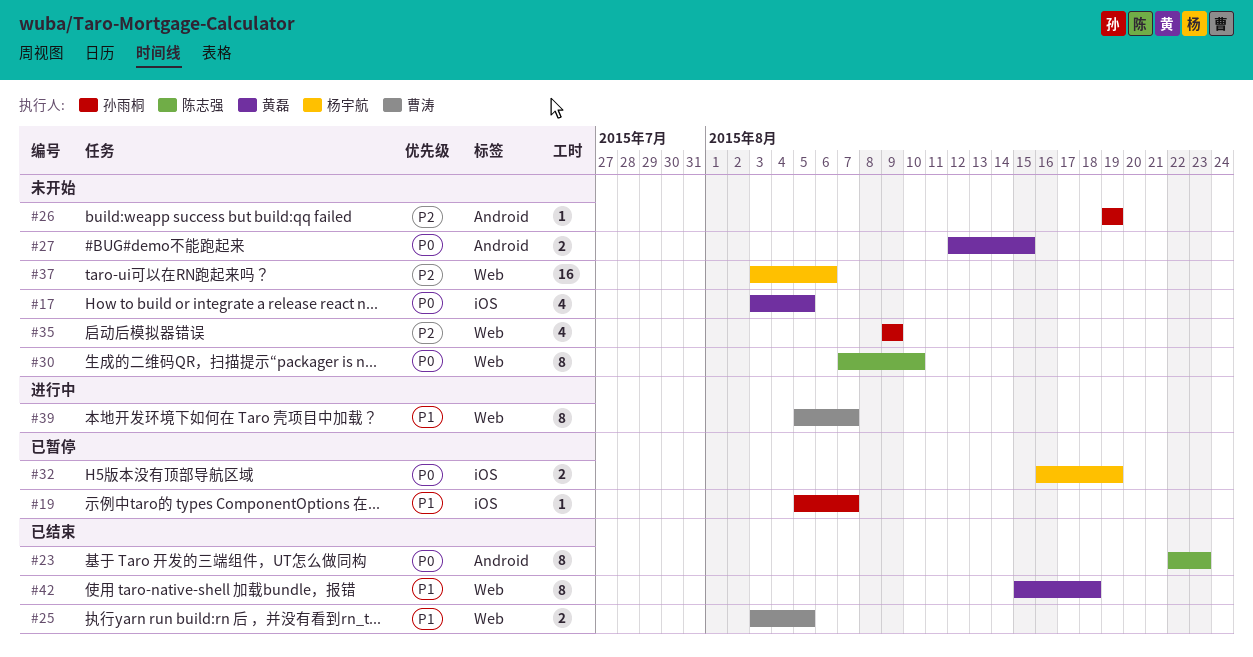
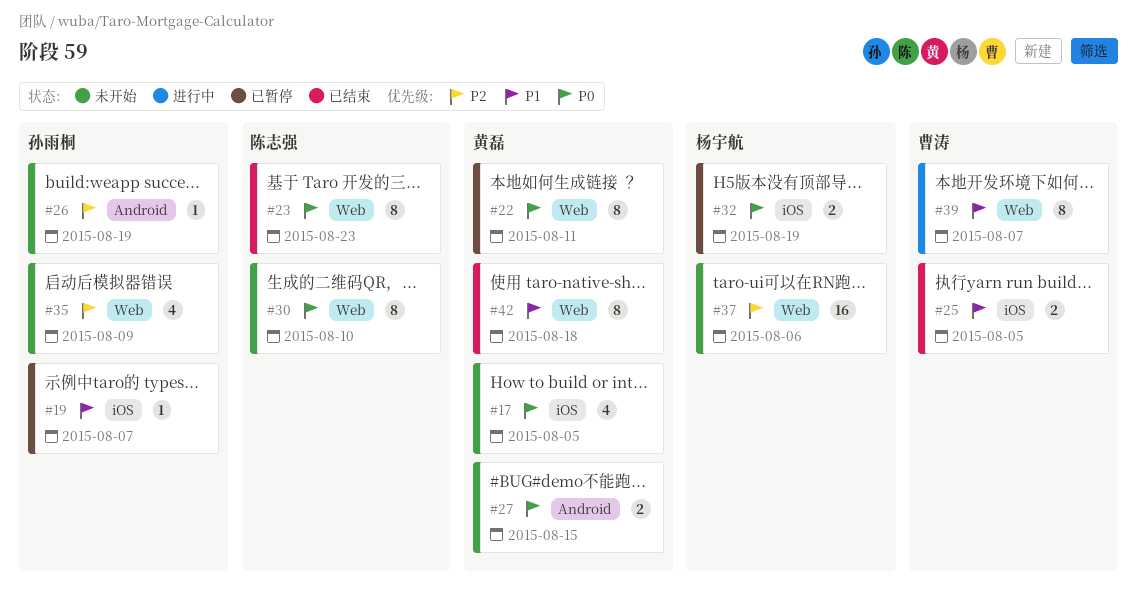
#22: none -> present
#23, label: Android -> Web
#25, label: Web -> iOS

